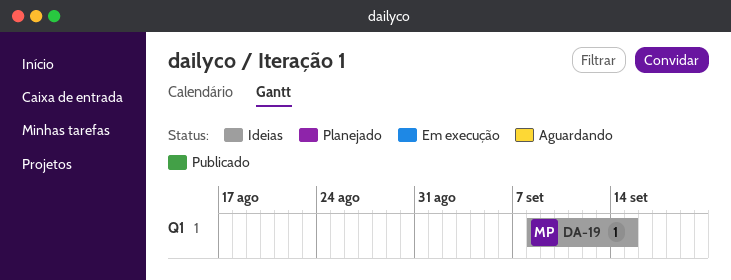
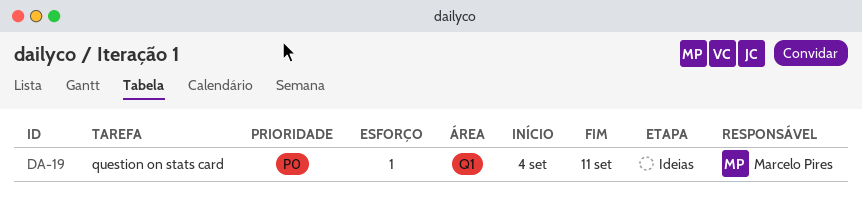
DA-19, start: Sep 8 -> Sep 4
DA-19, due: Sep 15 -> Sep 11

